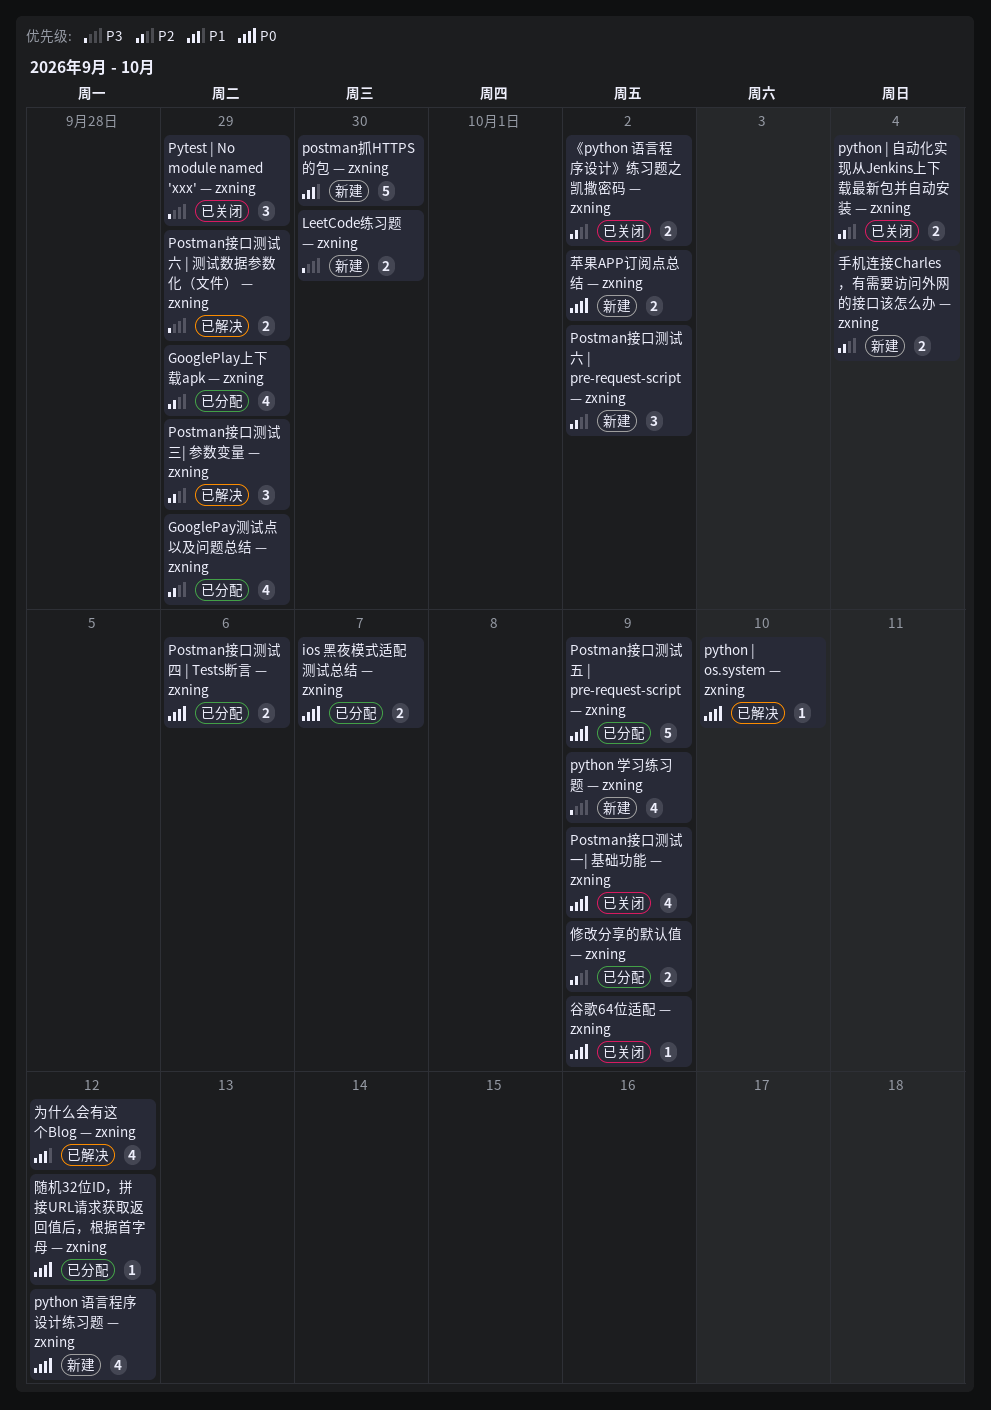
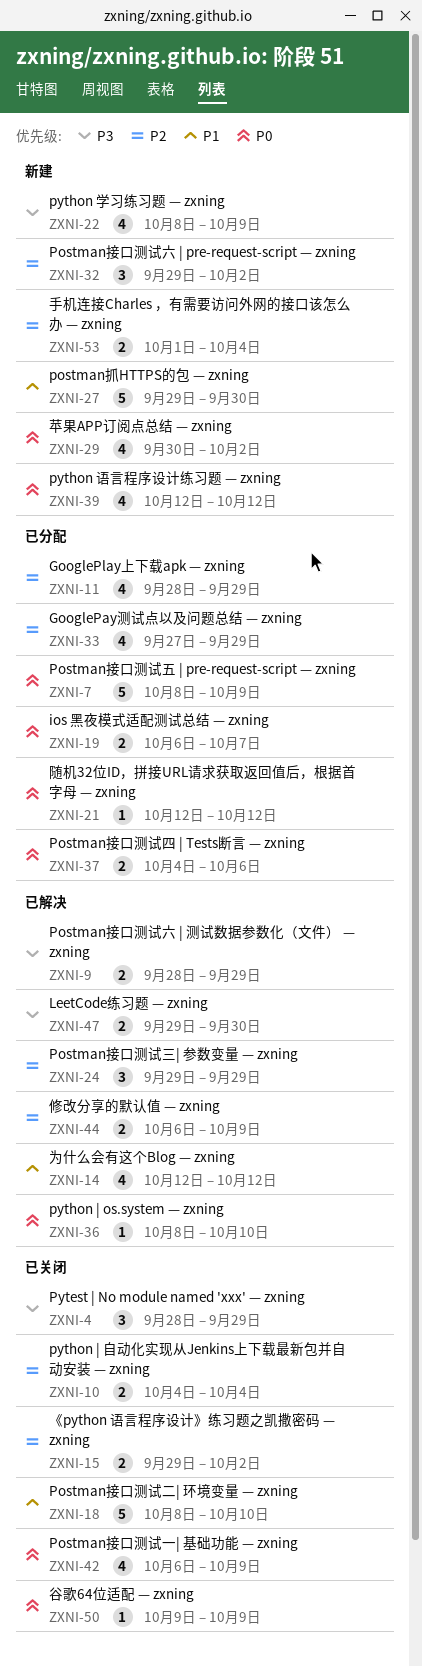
LeetCode练习题 — zxning, status: 新建 -> 已解决
Postman接口测试二| 环境变量 — zxning: none -> present
修改分享的默认值 — zxning, status: 已分配 -> 已解决
苹果APP订阅点总结 — zxning, estimate: 2 -> 4

